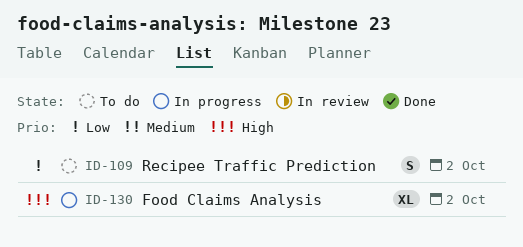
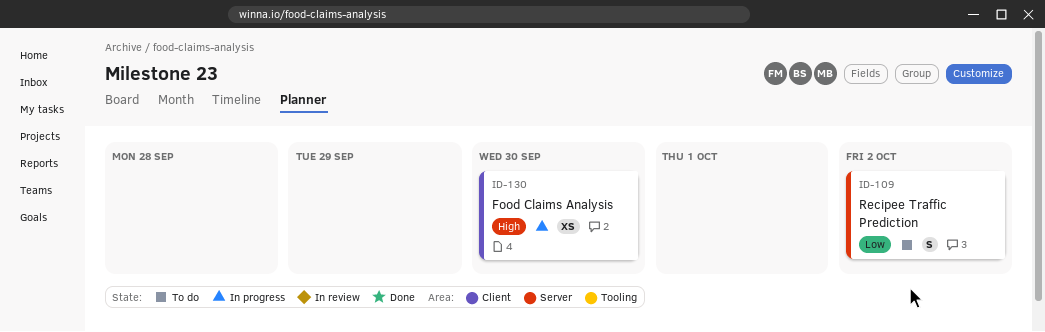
ID-130, estimate: XL -> XS
ID-130, due: Oct 2 -> Sep 30

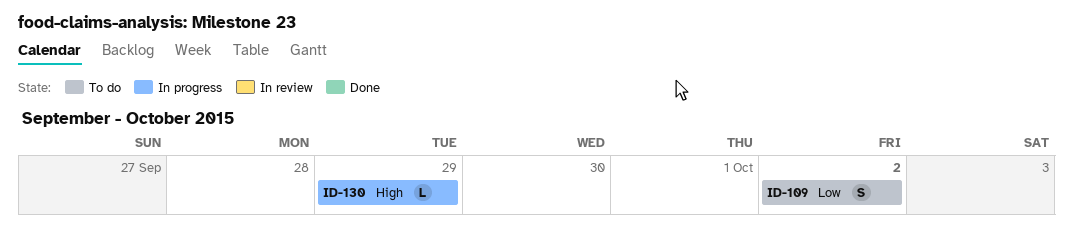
ID-130, estimate: XS -> L
ID-130, due: Sep 30 -> Sep 29

